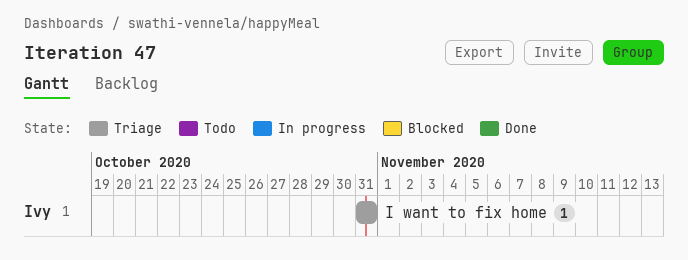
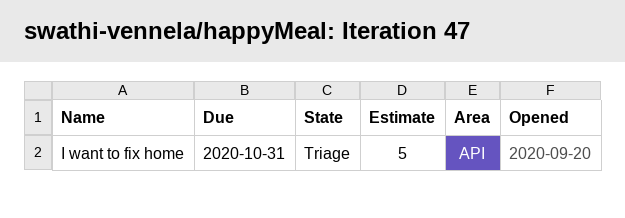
I want to fix home, estimate: 1 -> 5

